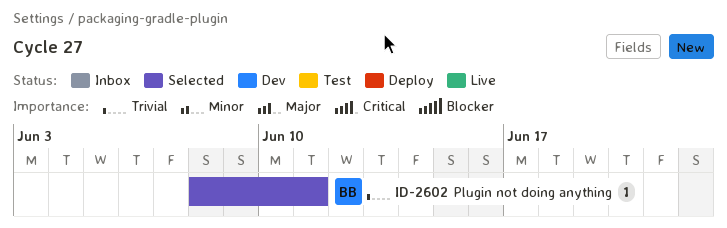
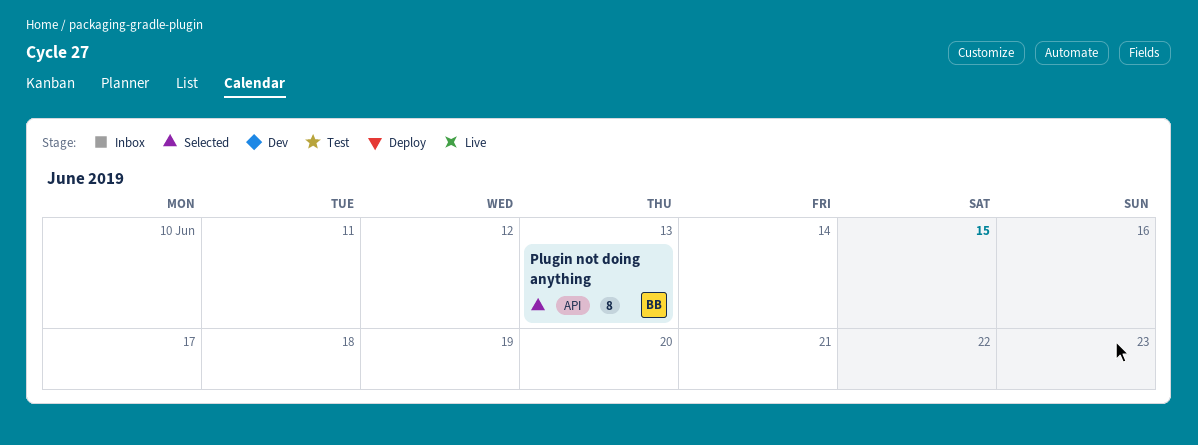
Plugin not doing anything, estimate: 1 -> 8
Plugin not doing anything, due: Jun 11 -> Jun 13

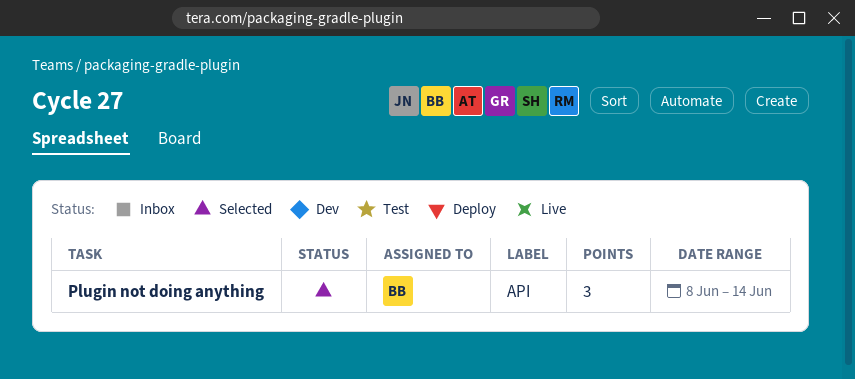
Plugin not doing anything, estimate: 8 -> 3
Plugin not doing anything, due: Jun 13 -> Jun 14

